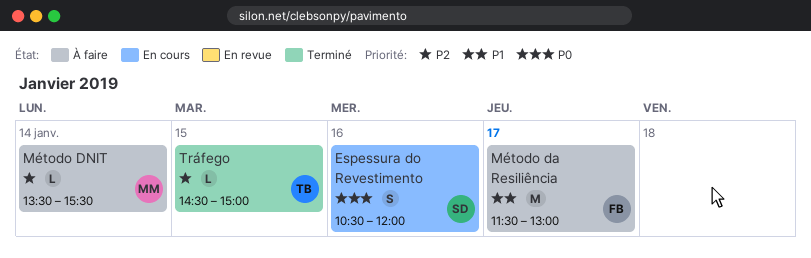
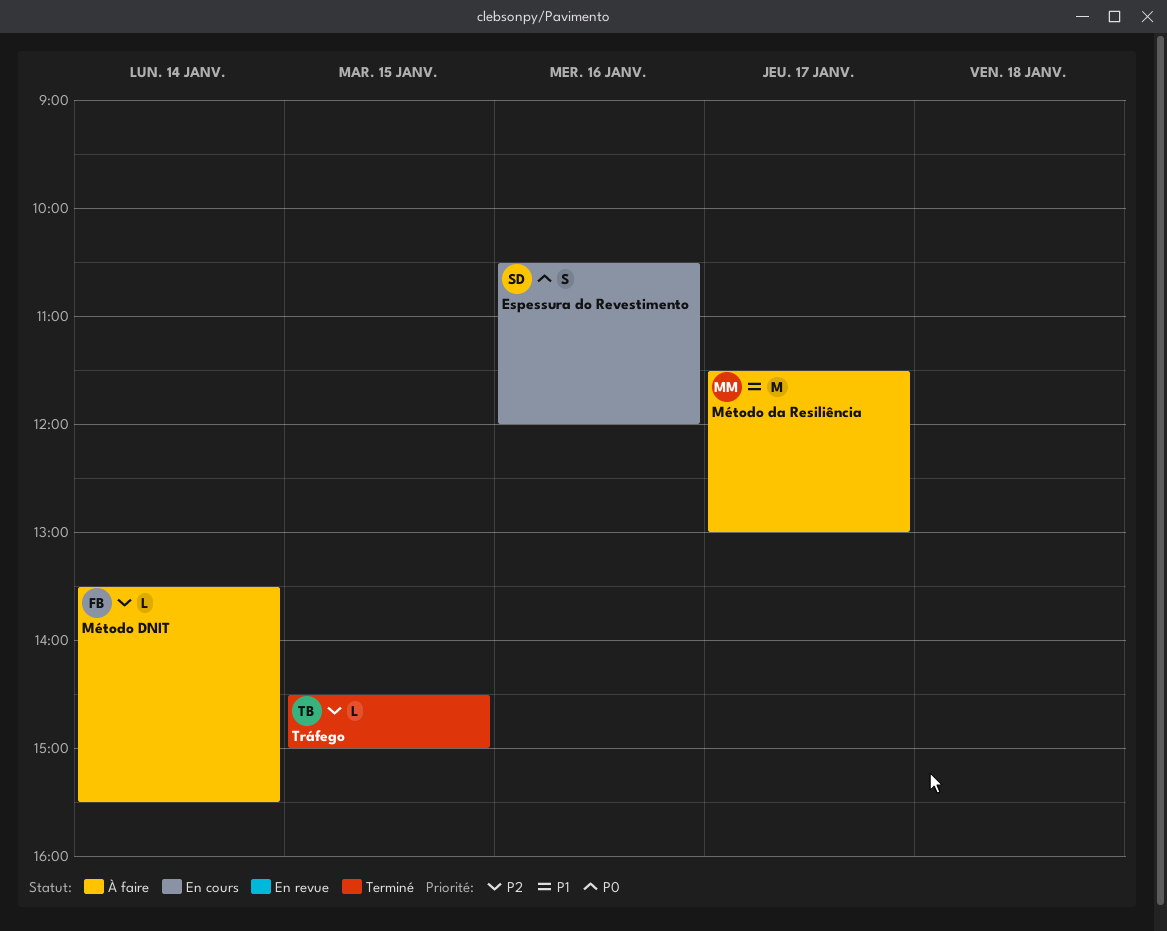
Método da Resiliência, owner: FB -> MM
Método DNIT, owner: MM -> FB

